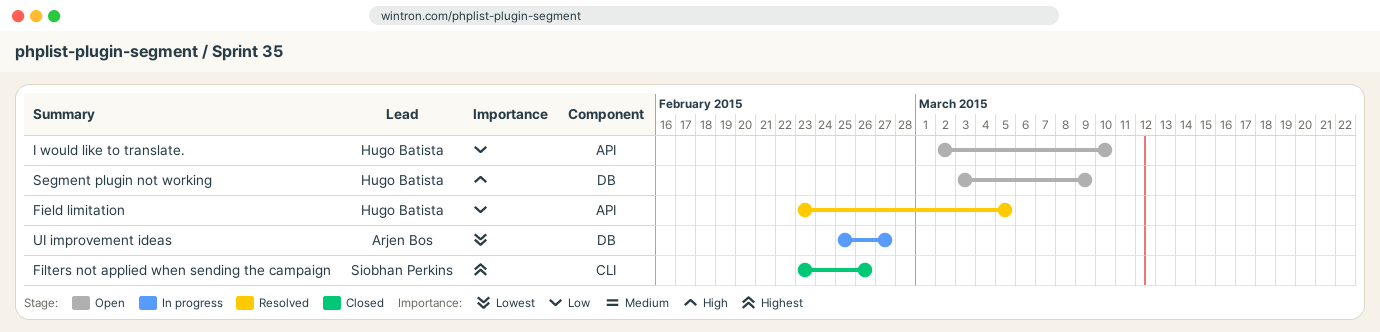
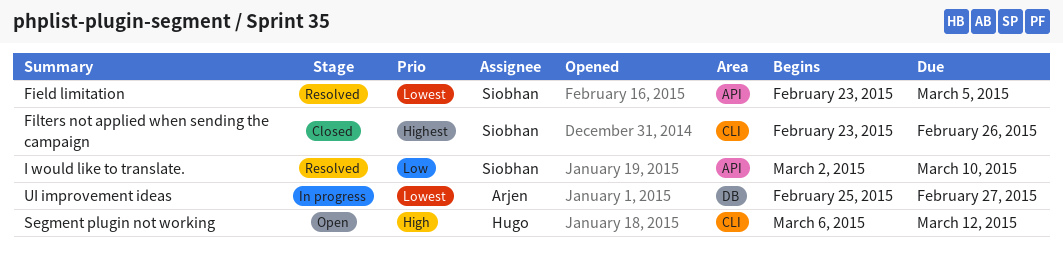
Field limitation, owner: Hugo Batista -> Siobhan Perkins
Field limitation, priority: Low -> Lowest
I would like to translate., status: Open -> Resolved
I would like to translate., owner: Hugo Batista -> Siobhan Perkins
Segment plugin not working, label: DB -> CLI
Segment plugin not working, start: Mar 3 -> Mar 6
Segment plugin not working, due: Mar 9 -> Mar 12

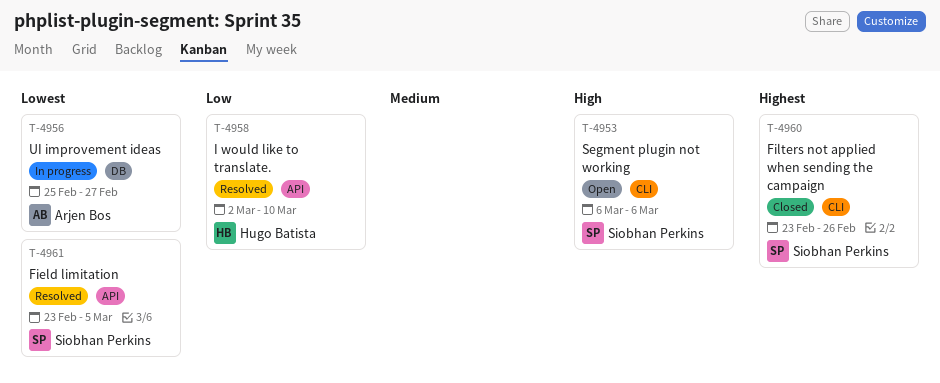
I would like to translate., owner: Siobhan Perkins -> Hugo Batista
Segment plugin not working, owner: Hugo Batista -> Siobhan Perkins
Segment plugin not working, due: Mar 12 -> Mar 6

